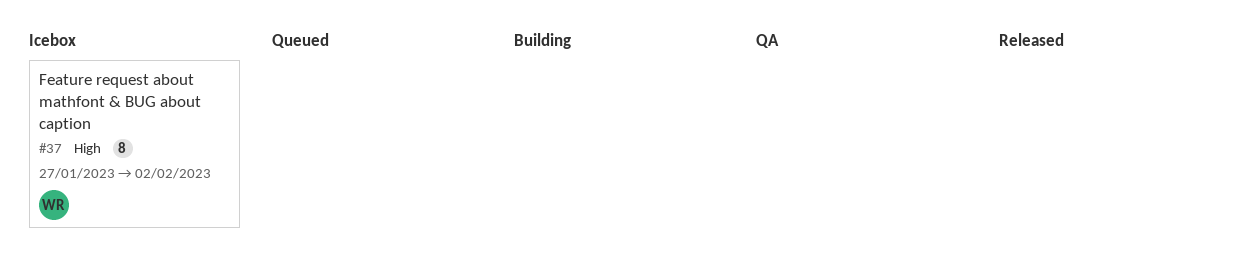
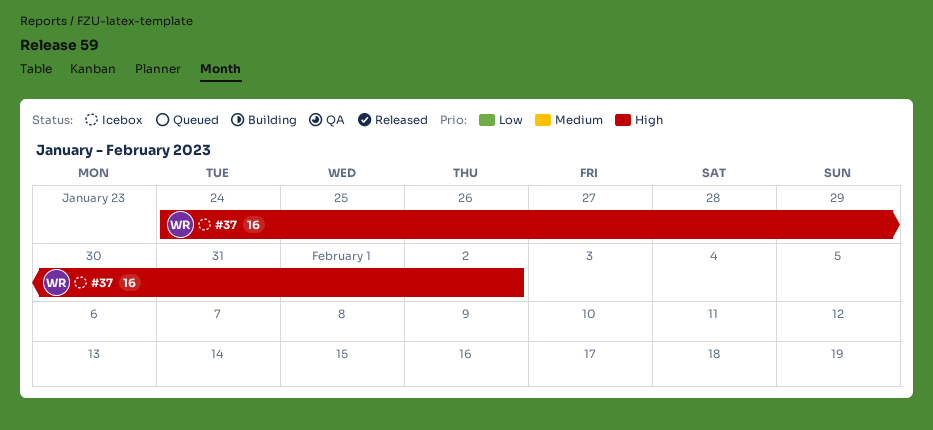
#37, estimate: 8 -> 16
#37, start: Jan 27 -> Jan 24

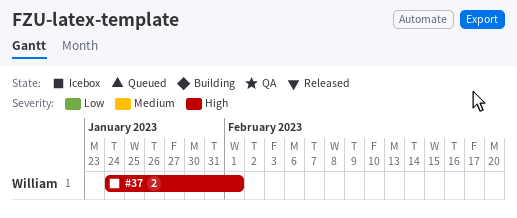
#37, estimate: 16 -> 2
#37, due: Feb 2 -> Feb 1

